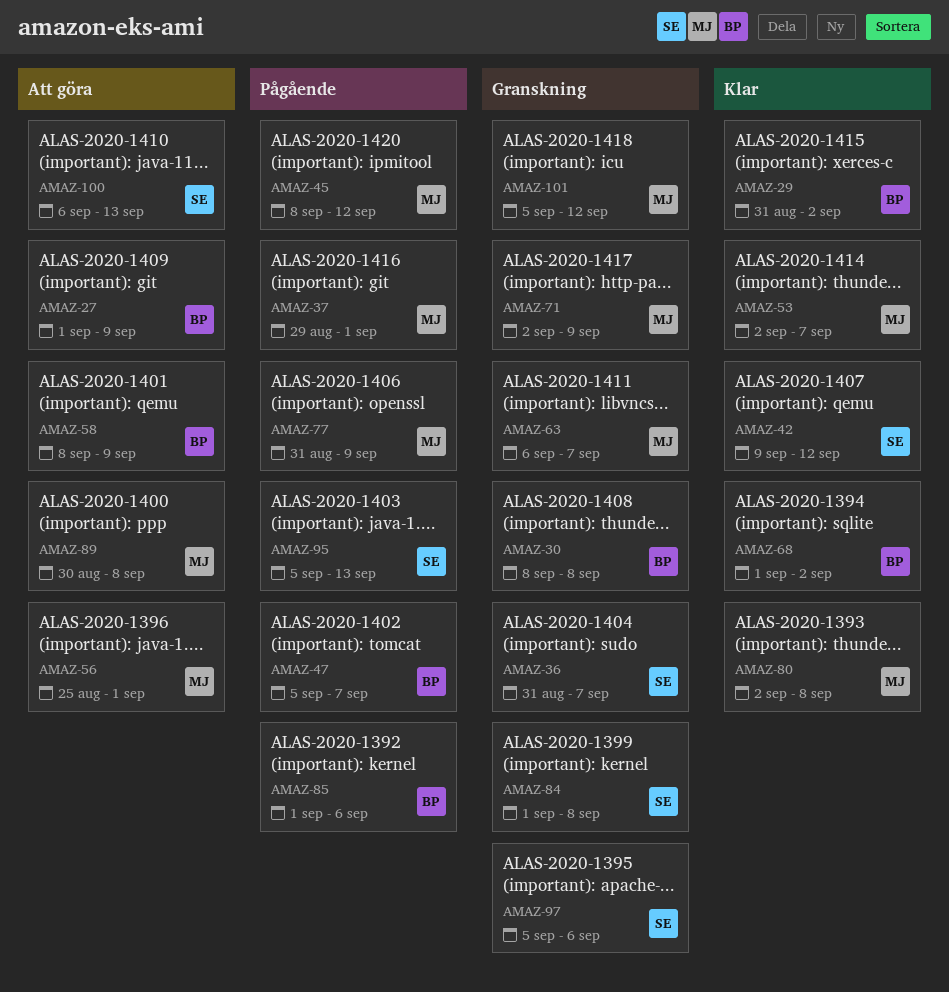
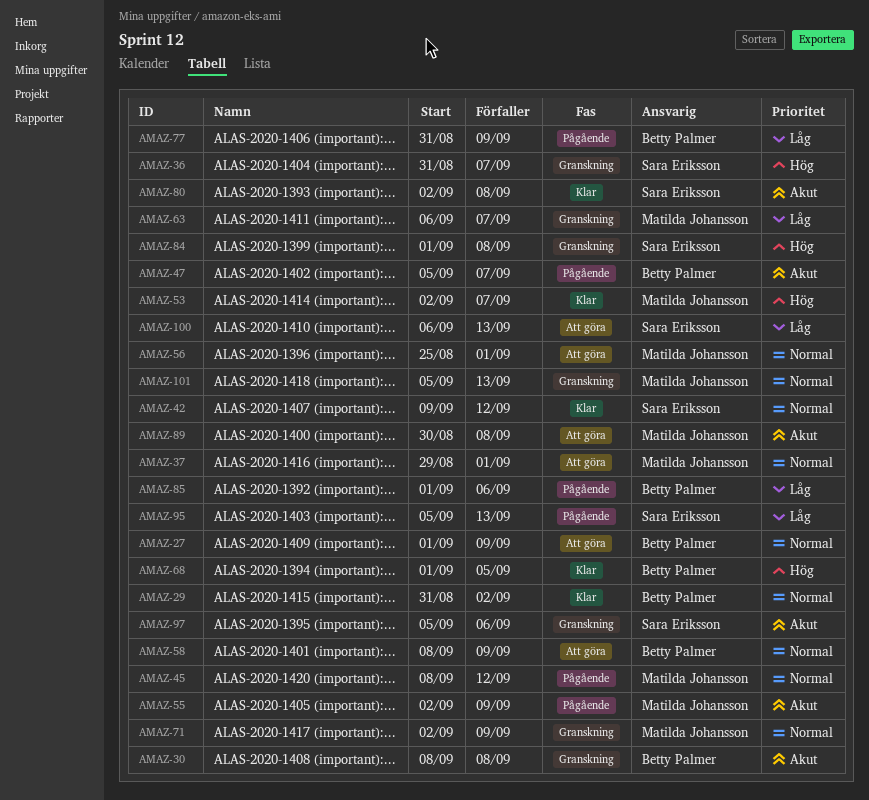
AMAZ-37, status: Pågående -> Att göra
AMAZ-55: none -> present
AMAZ-68, due: Sep 2 -> Sep 5
AMAZ-77, owner: Matilda Johansson -> Betty Palmer
AMAZ-80, owner: Matilda Johansson -> Sara Eriksson
AMAZ-101, due: Sep 12 -> Sep 13

